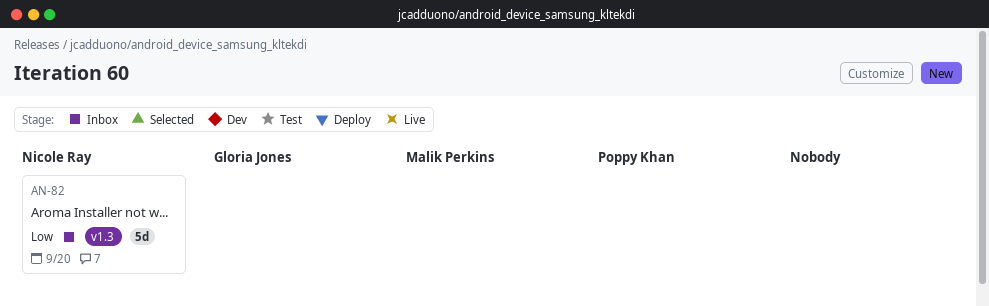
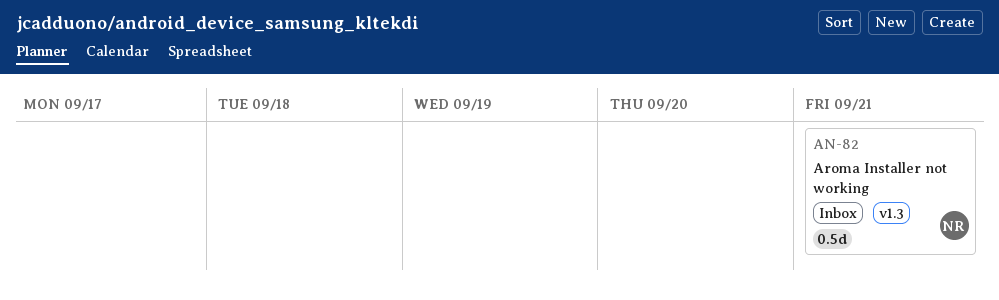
AN-82, estimate: 5d -> 0.5d
AN-82, due: Sep 20 -> Sep 21

